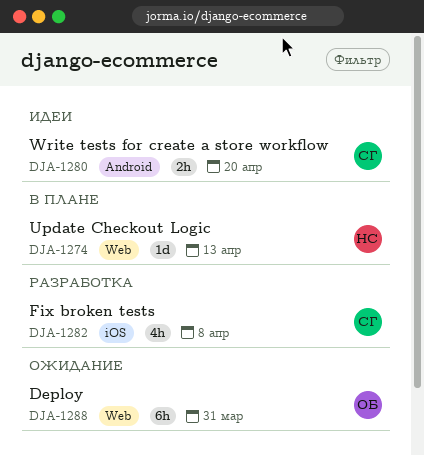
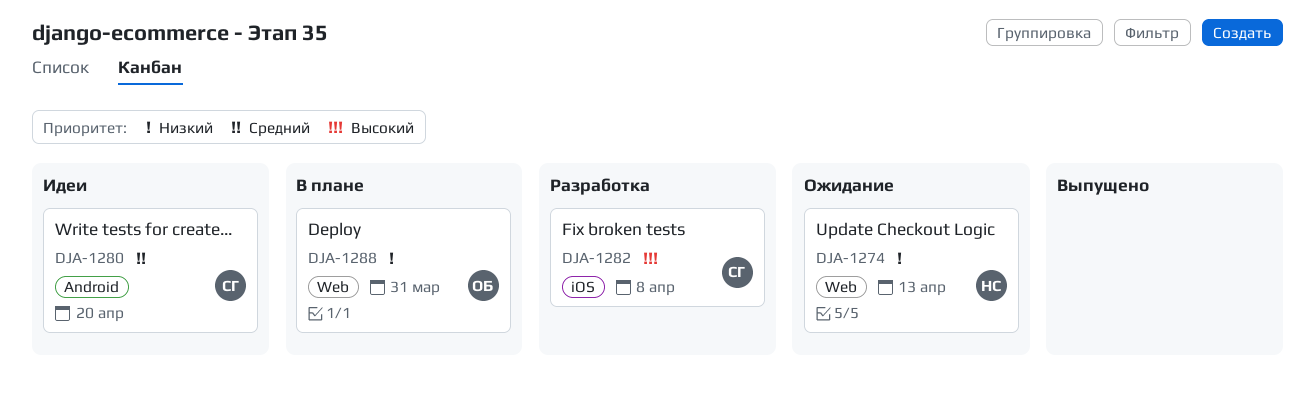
DJA-1274, status: В плане -> Ожидание
DJA-1288, status: Ожидание -> В плане

